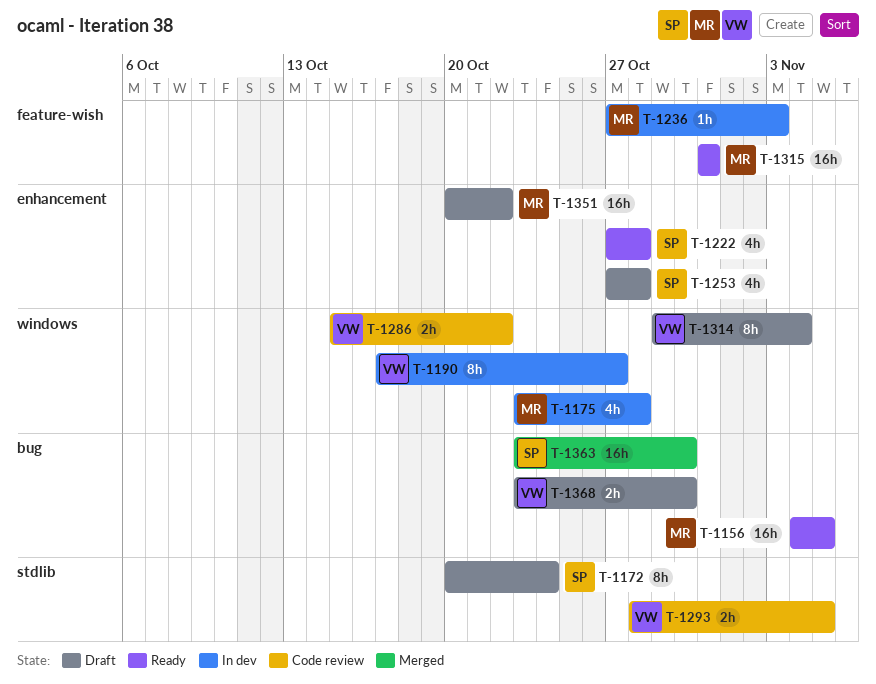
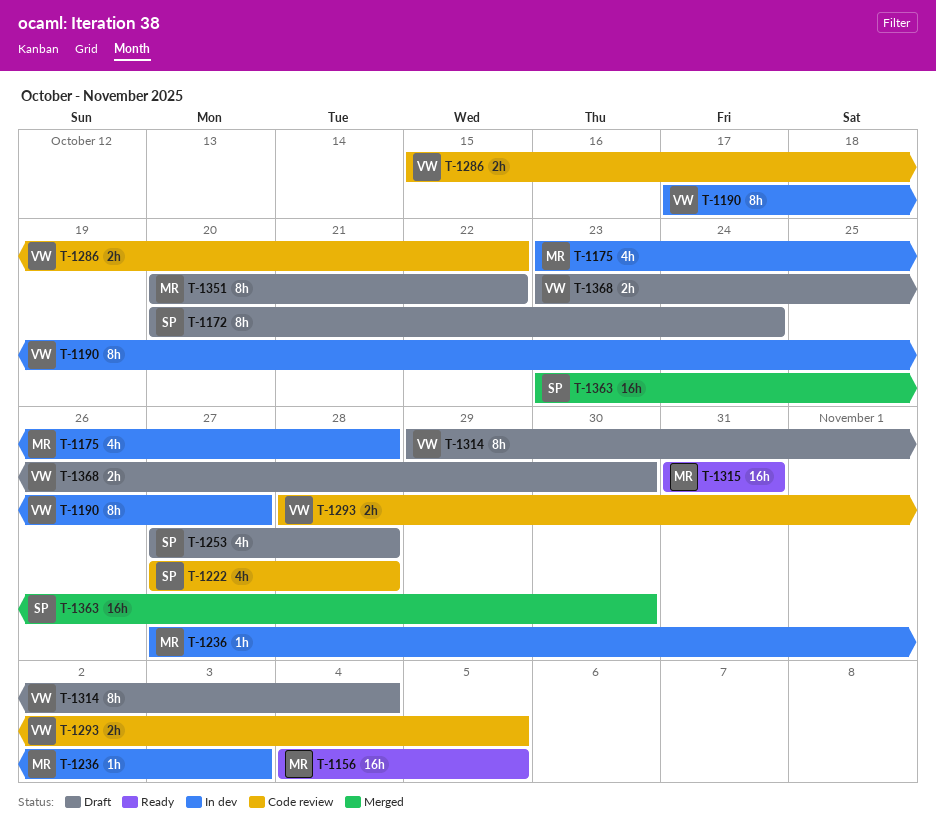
T-1222, status: Ready -> Code review
T-1351, estimate: 16h -> 8h

